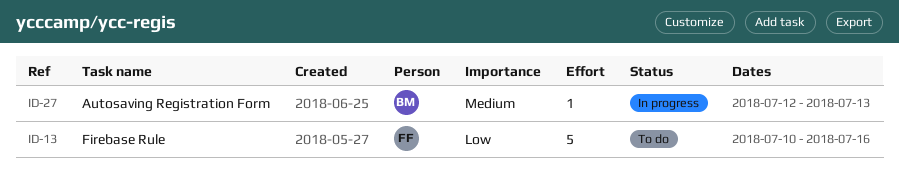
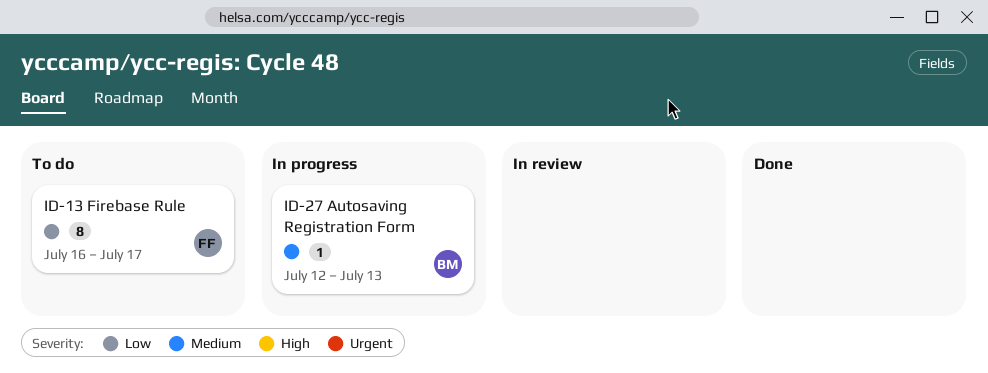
ID-13, estimate: 5 -> 8
ID-13, start: Jul 10 -> Jul 16
ID-13, due: Jul 16 -> Jul 17

